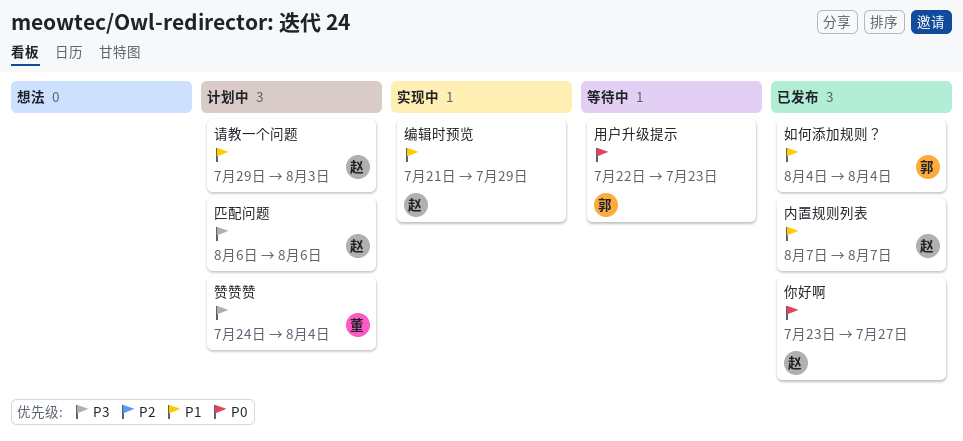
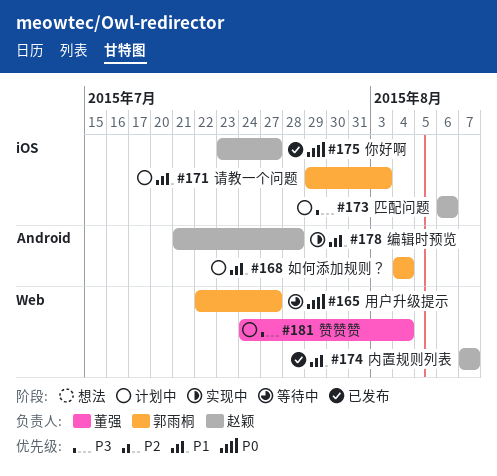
如何添加规则？, status: 已发布 -> 计划中
用户升级提示, due: Jul 23 -> Jul 27
编辑时预览, due: Jul 29 -> Jul 28
请教一个问题, owner: 赵颖 -> 郭雨桐

